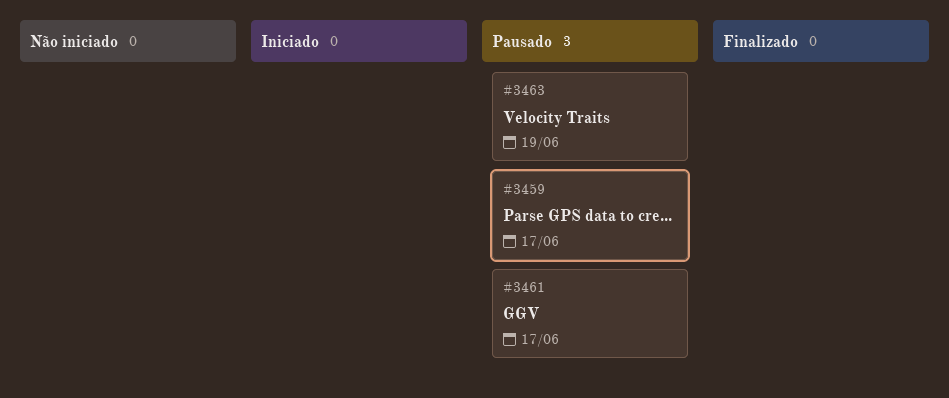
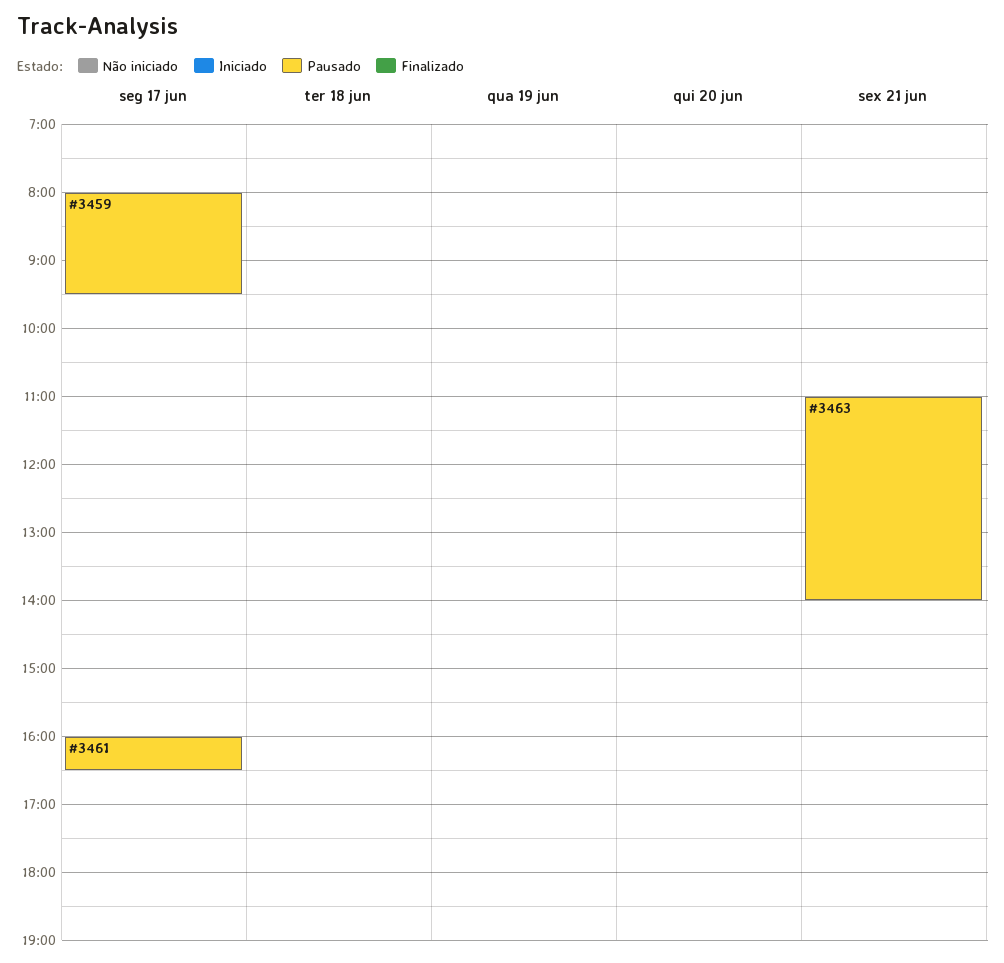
#3463, day: Jun 19 -> Jun 21

